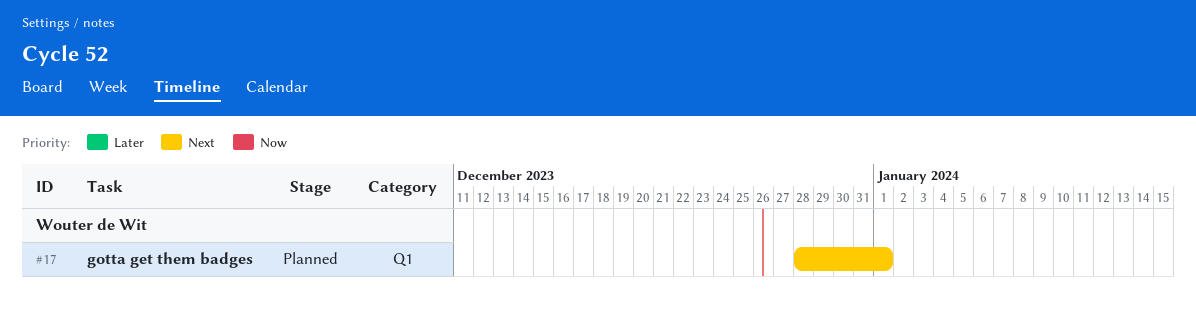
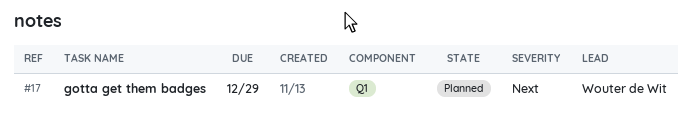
#17, due: Jan 1 -> Dec 29

